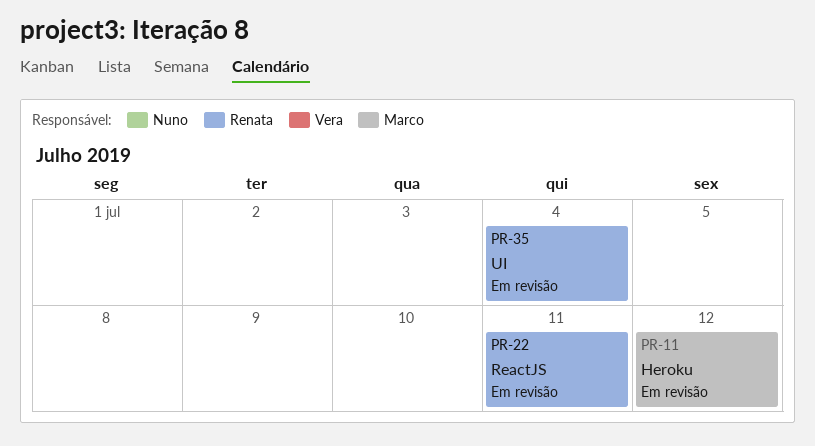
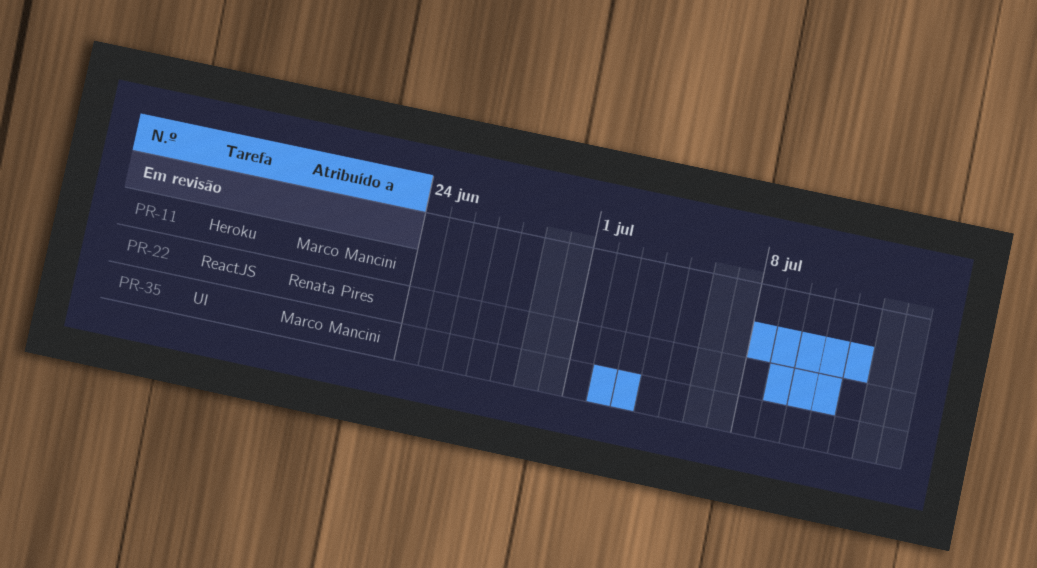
PR-35, owner: Renata Pires -> Marco Mancini
PR-35, due: Jul 4 -> Jul 3

